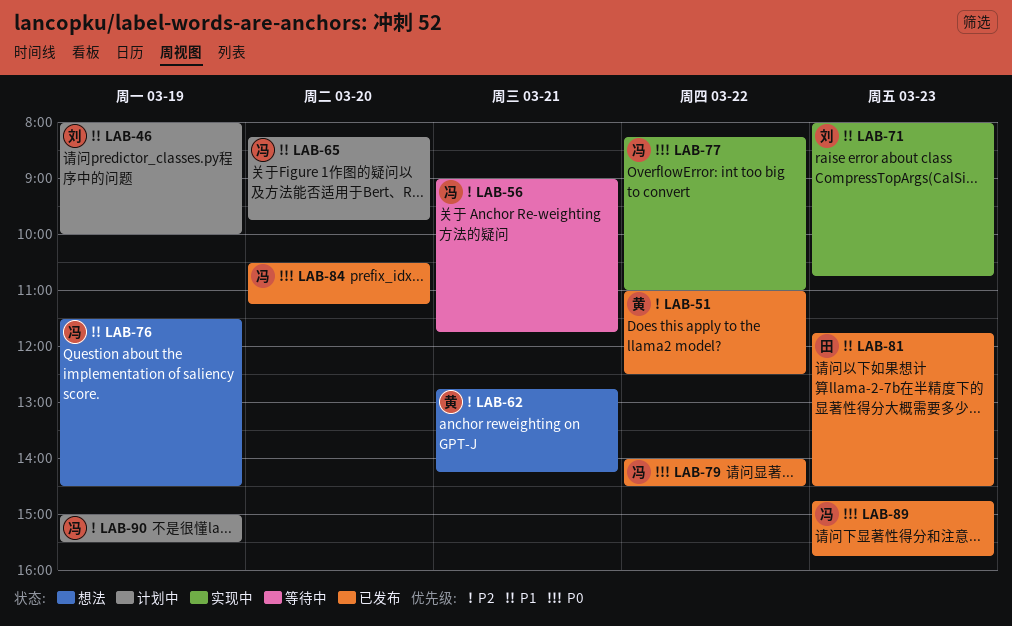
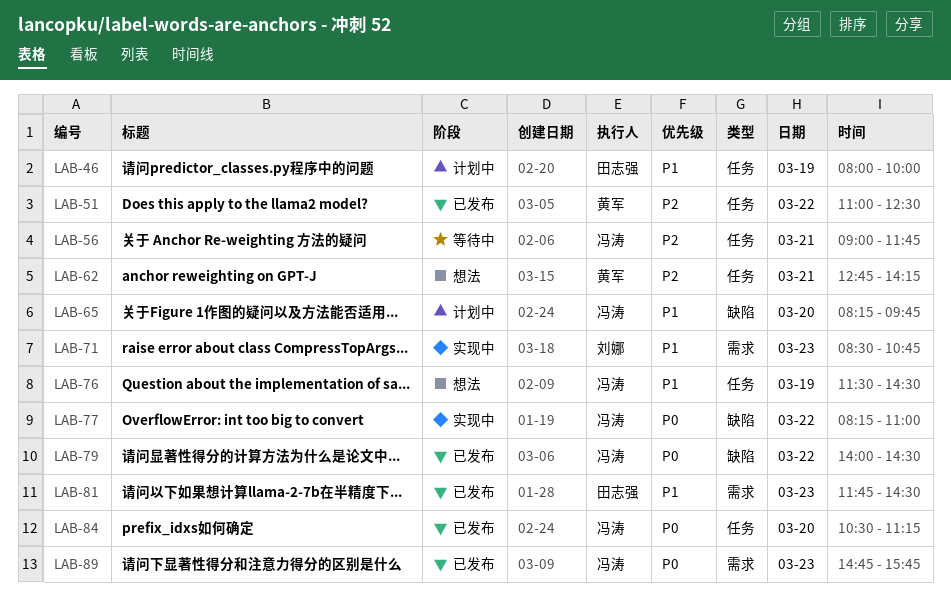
LAB-46, owner: 刘娜 -> 田志强
LAB-71, begins: 08:00 -> 08:30
LAB-90: present -> none

